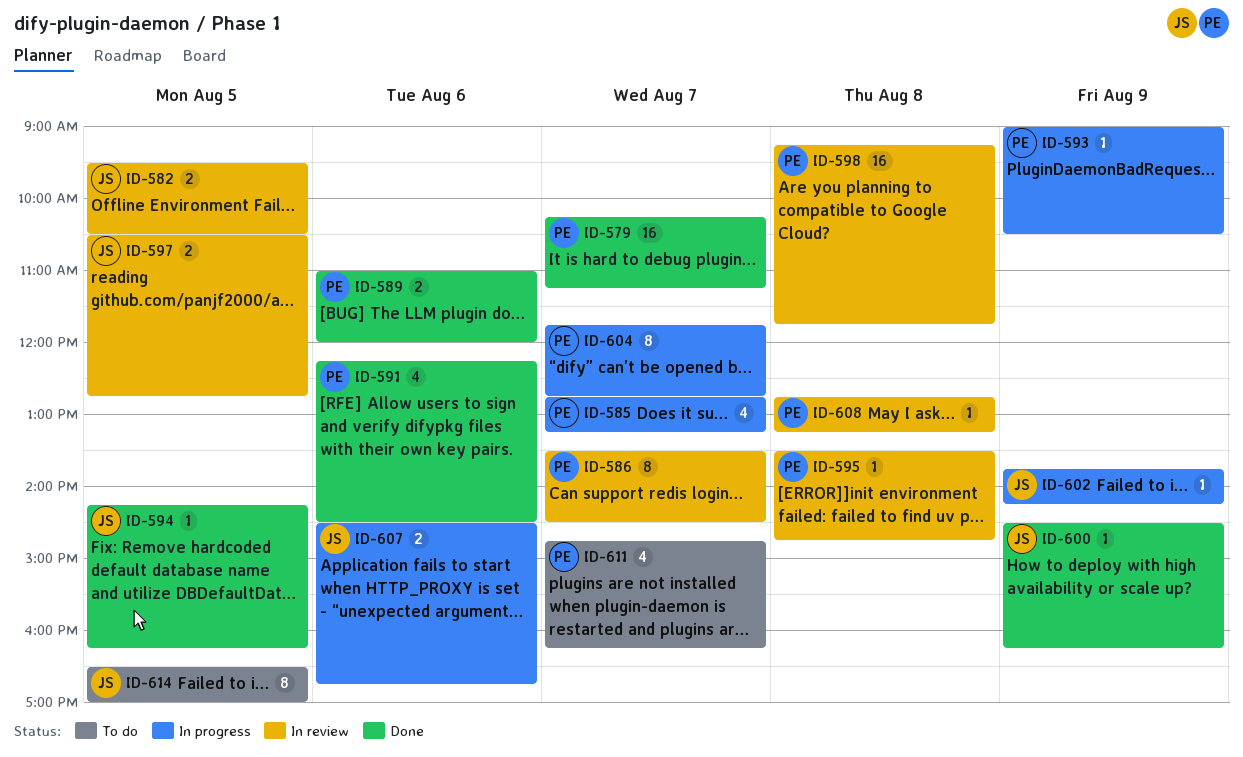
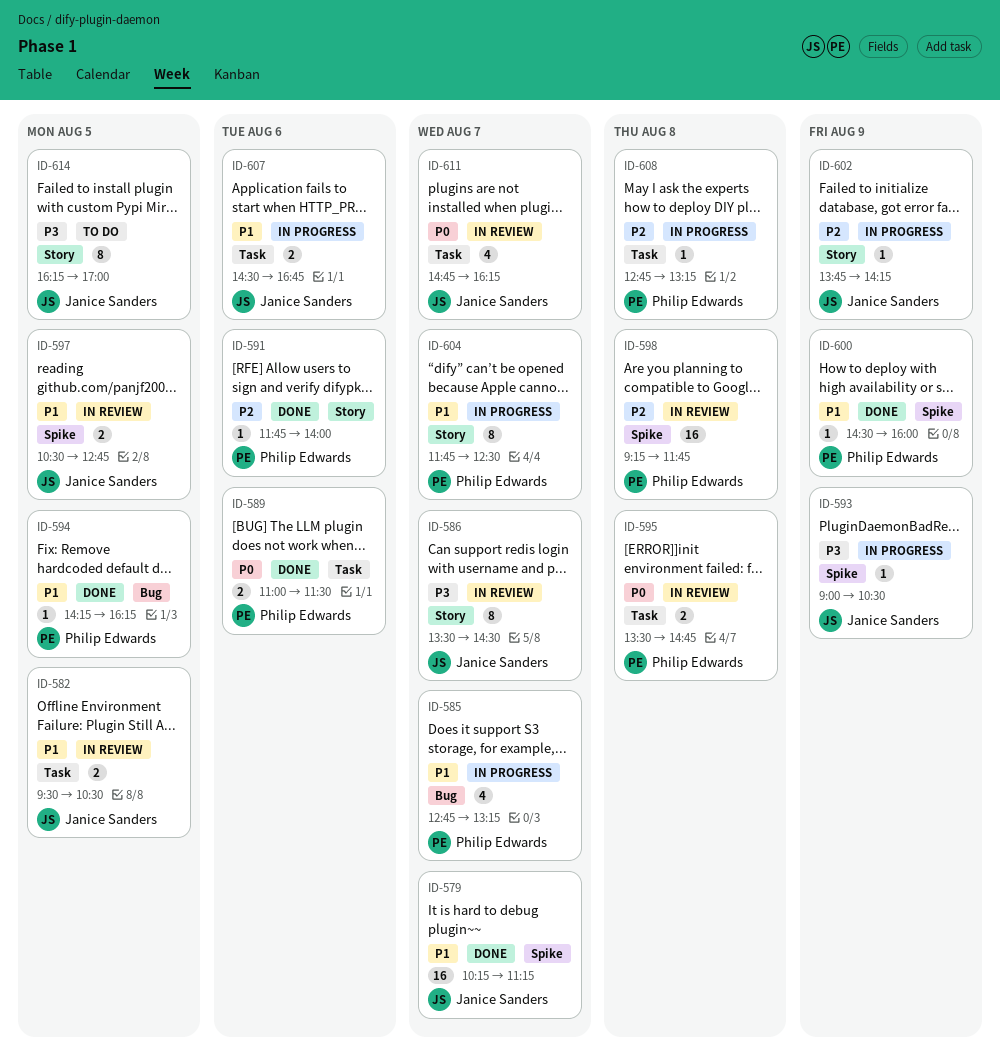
ID-579, owner: Philip Edwards -> Janice Sanders
ID-586, owner: Philip Edwards -> Janice Sanders
ID-589, ends: 12:00 -> 11:30
ID-591, estimate: 4 -> 1
ID-591, begins: 12:15 -> 11:45
ID-591, ends: 14:30 -> 14:00
ID-593, owner: Philip Edwards -> Janice Sanders
ID-594, owner: Janice Sanders -> Philip Edwards
ID-595, estimate: 1 -> 2
ID-600, owner: Janice Sanders -> Philip Edwards
ID-600, ends: 16:15 -> 16:00
ID-604, ends: 12:45 -> 12:30
ID-608, status: In review -> In progress
ID-611, status: To do -> In review
ID-611, owner: Philip Edwards -> Janice Sanders
ID-614, begins: 16:30 -> 16:15

